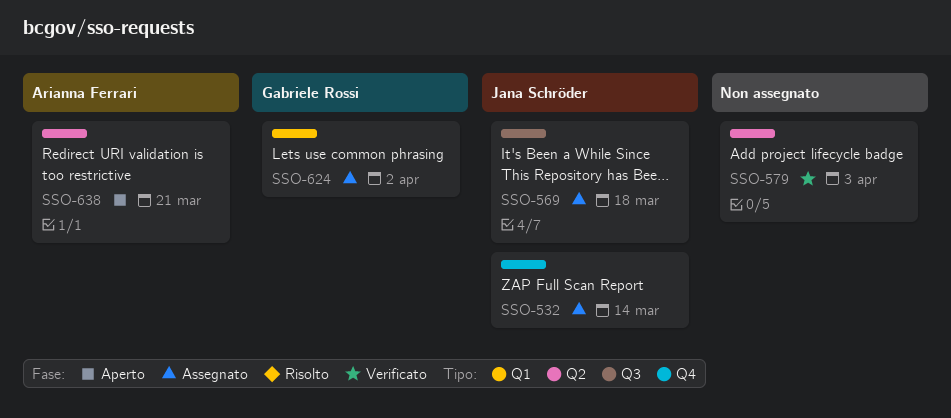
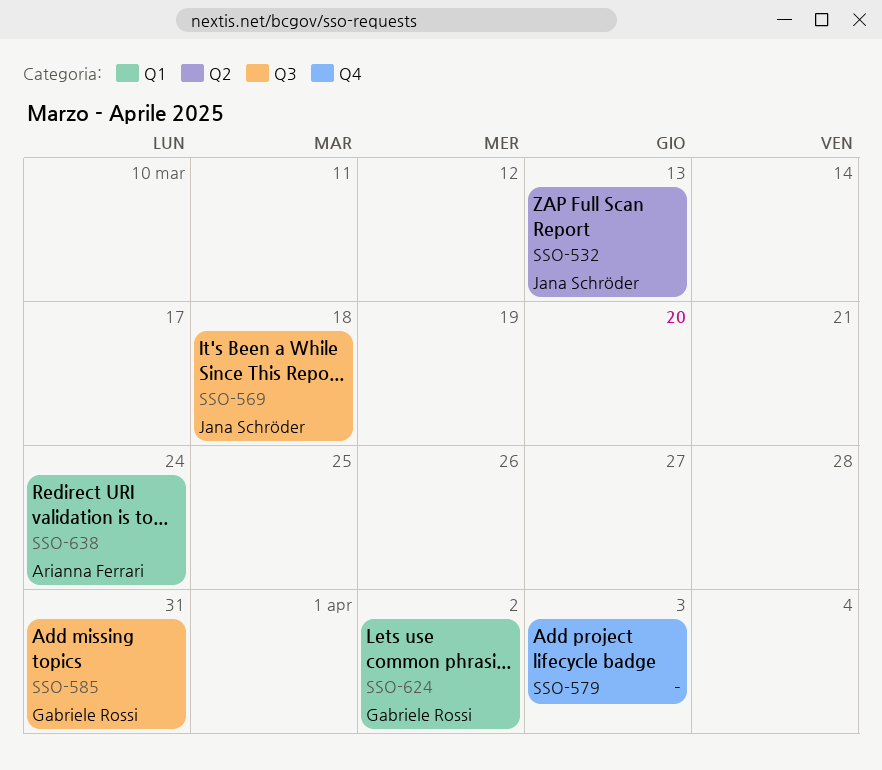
SSO-532, label: Q4 -> Q2
SSO-532, due: Mar 14 -> Mar 13
SSO-579, label: Q2 -> Q4
SSO-585: none -> present
SSO-638, label: Q2 -> Q1
SSO-638, due: Mar 21 -> Mar 24

